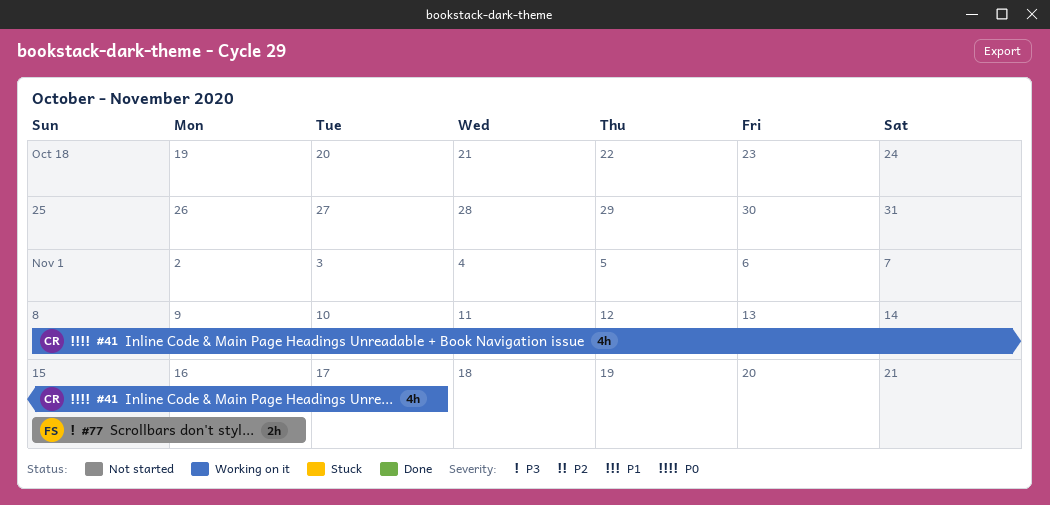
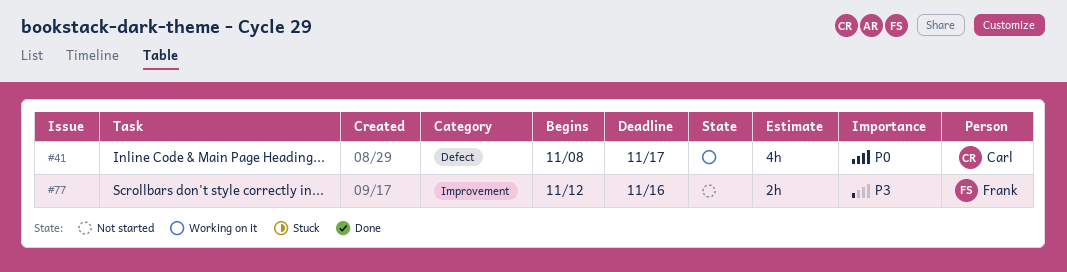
#77, start: Nov 15 -> Nov 12

